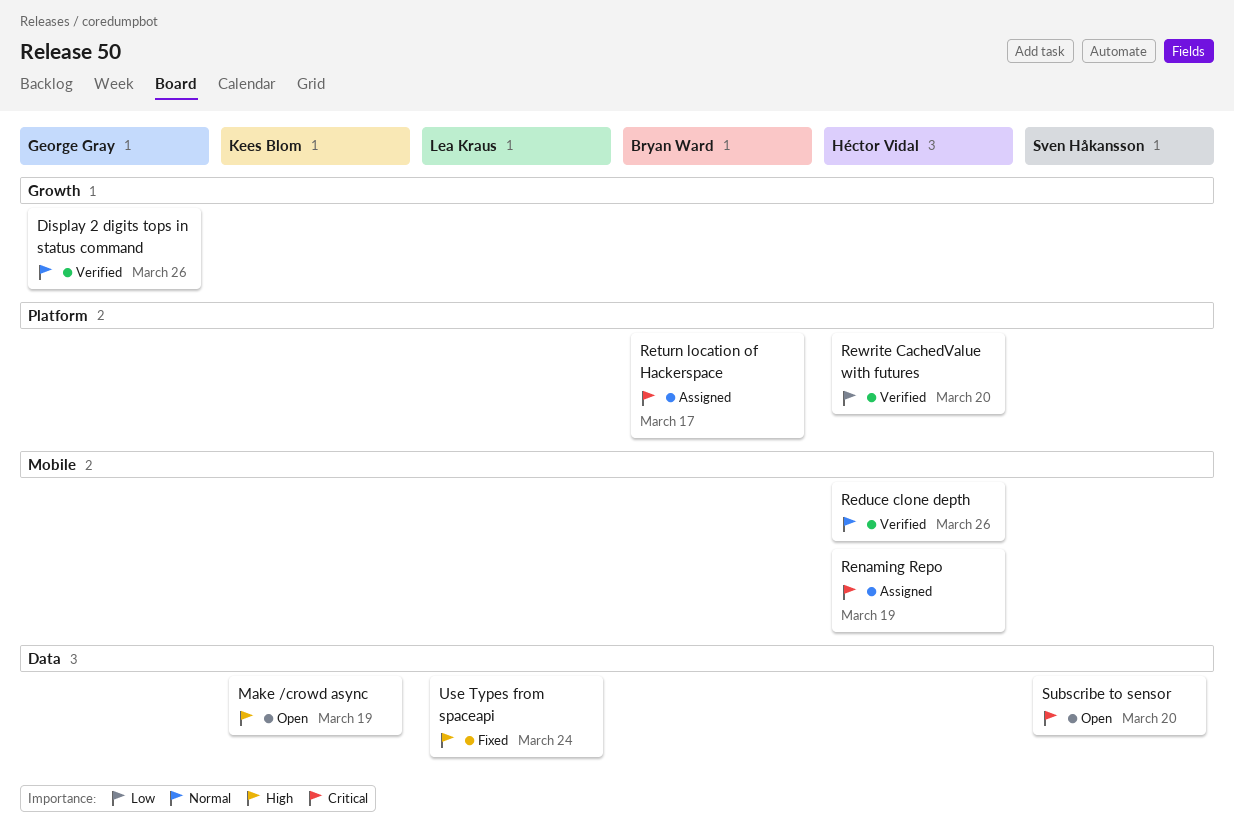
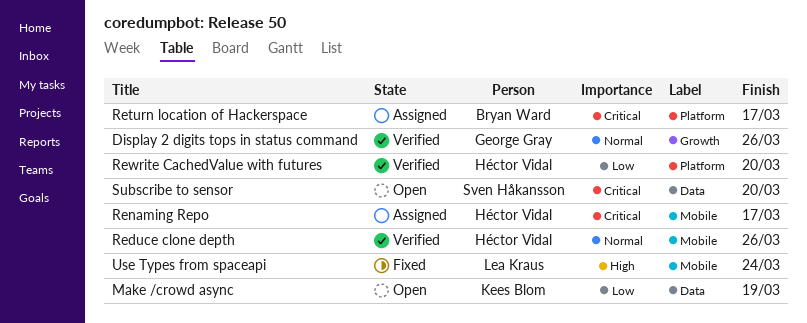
Make /crowd async, priority: High -> Low
Renaming Repo, due: Mar 19 -> Mar 17
Use Types from spaceapi, label: Data -> Mobile

